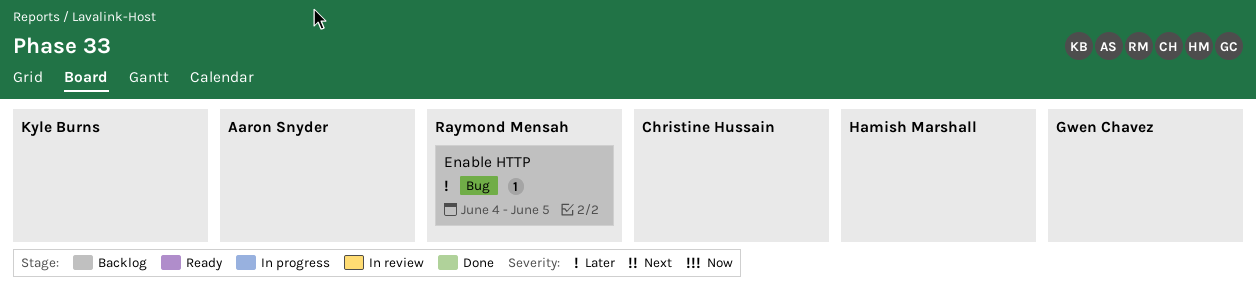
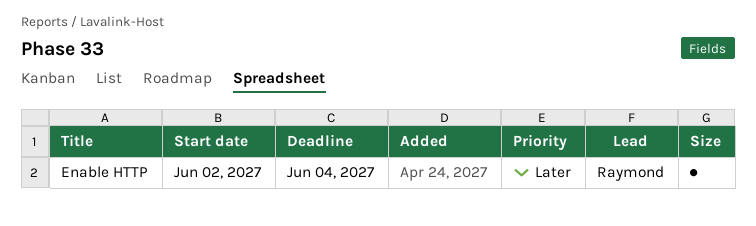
Enable HTTP, start: Jun 4 -> Jun 2
Enable HTTP, due: Jun 5 -> Jun 4

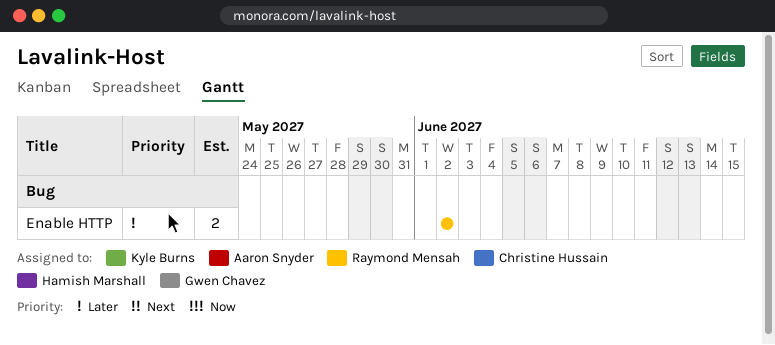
Enable HTTP, estimate: 1 -> 2
Enable HTTP, due: Jun 4 -> Jun 2

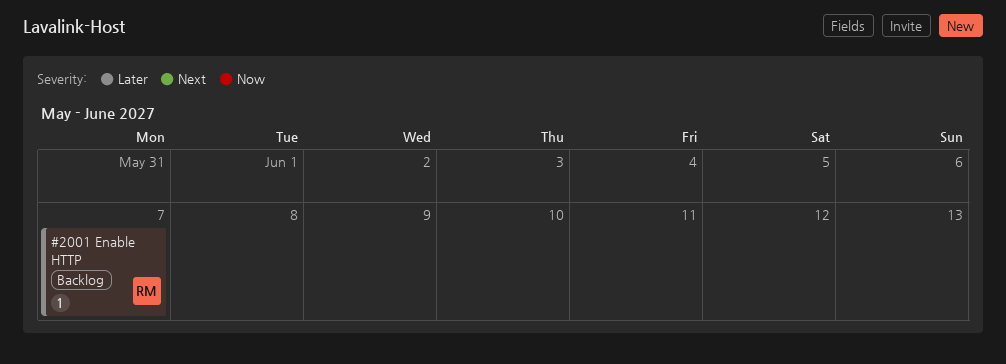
Enable HTTP, estimate: 2 -> 1
Enable HTTP, due: Jun 2 -> Jun 7

